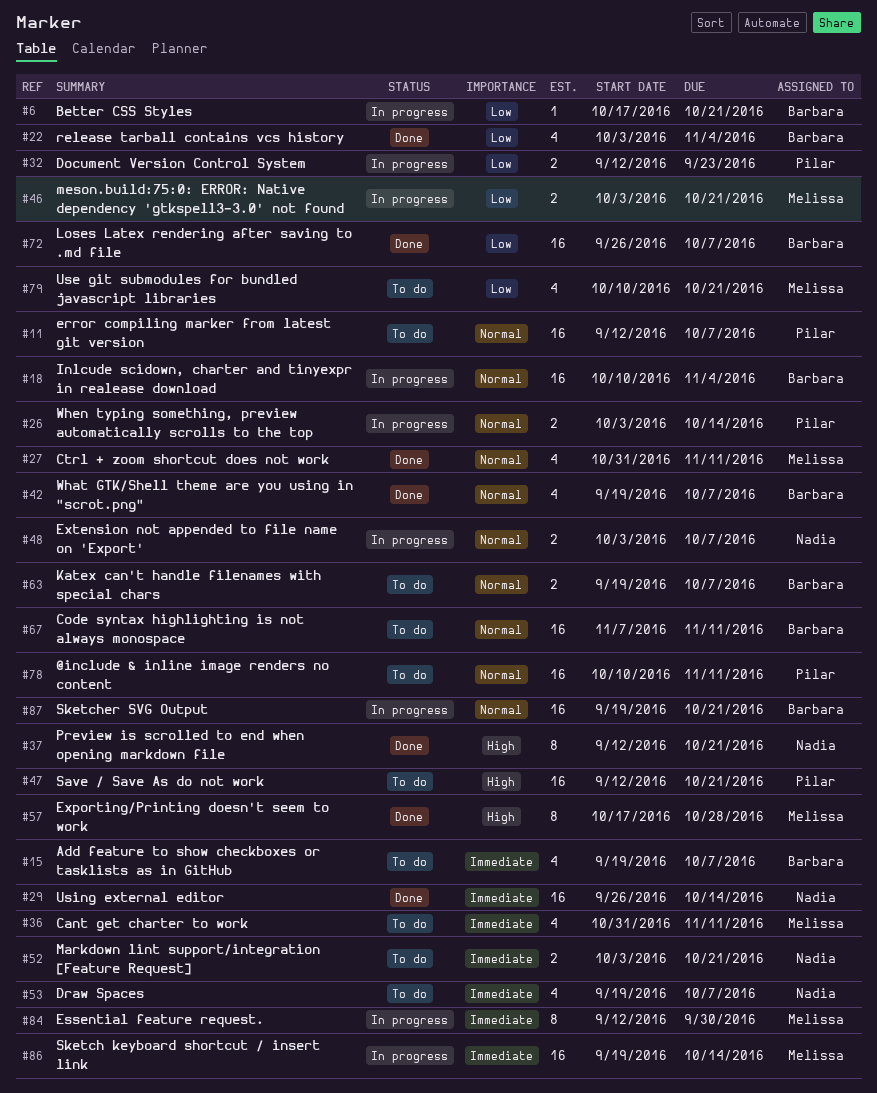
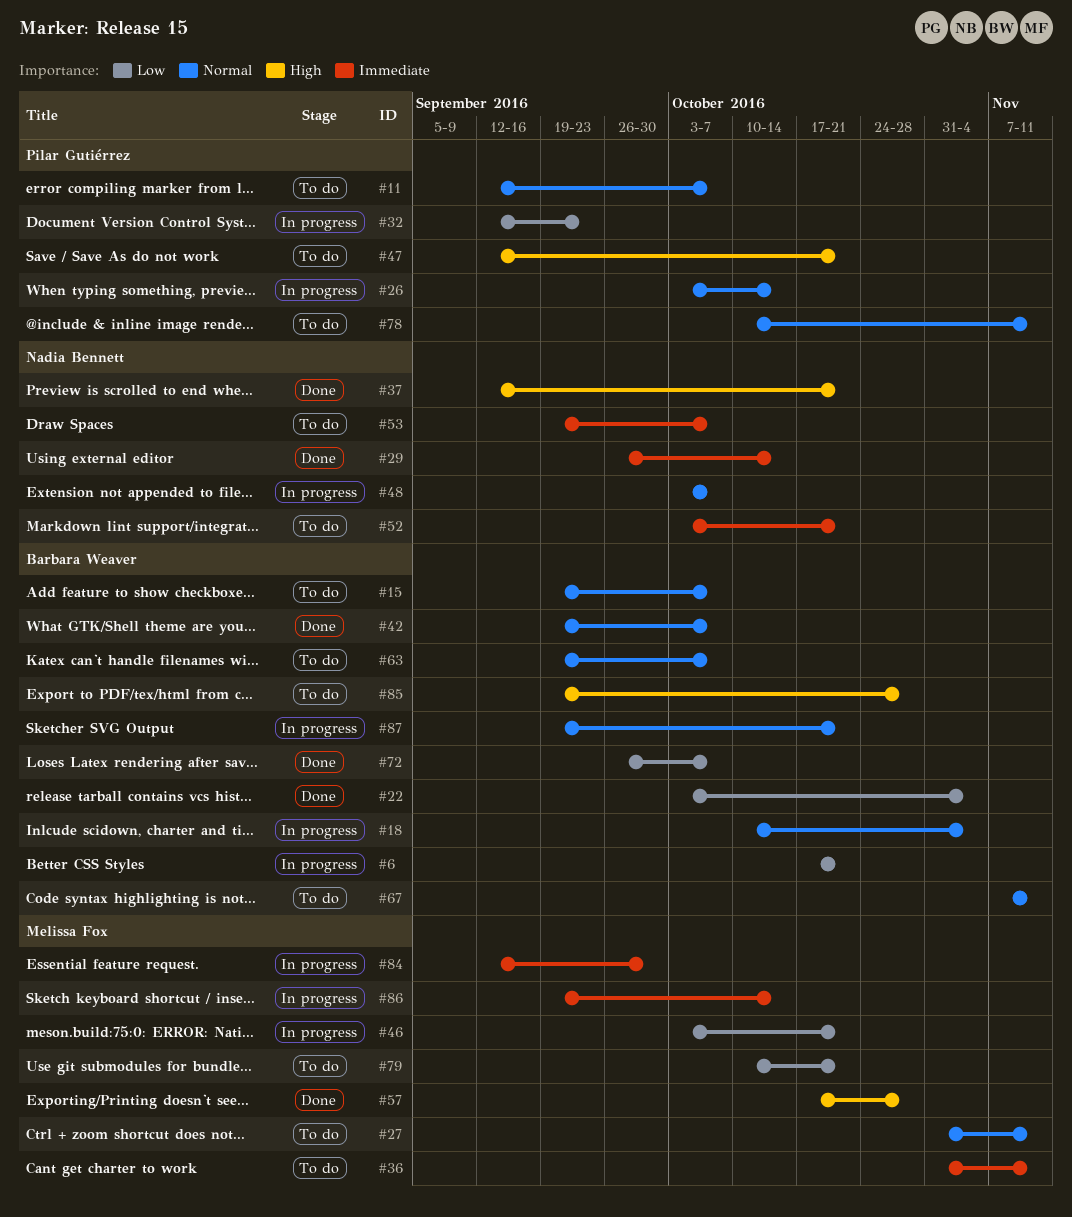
#15, priority: Immediate -> Normal
#27, status: Done -> To do
#85: none -> present

